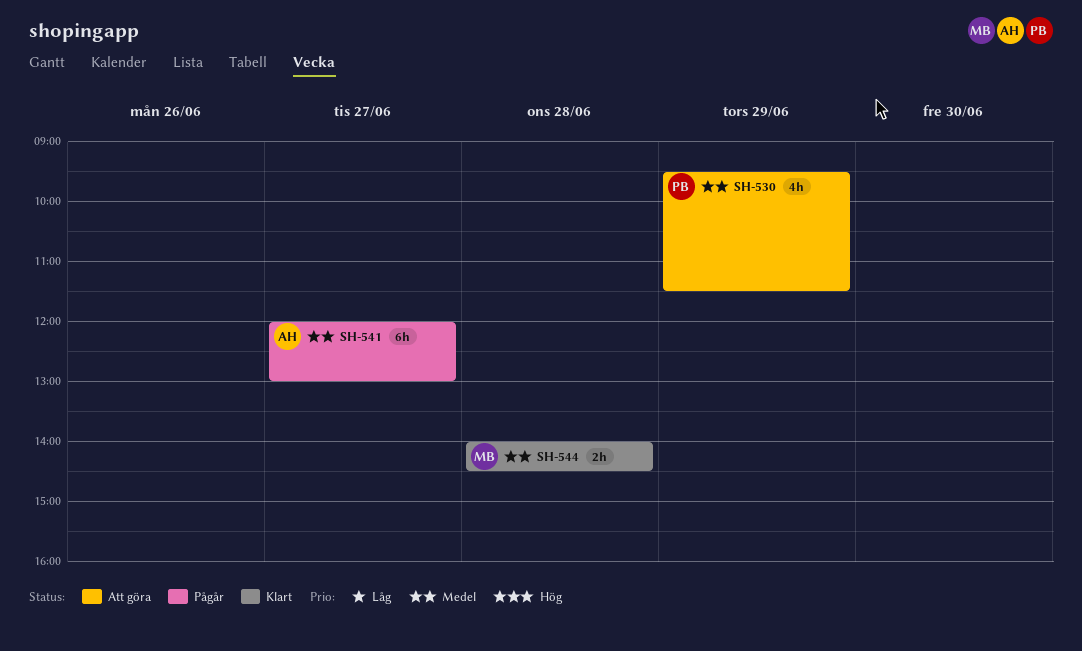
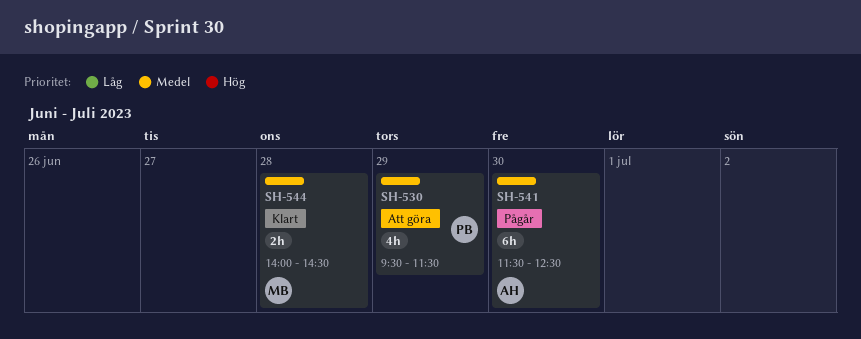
SH-541, day: Jun 27 -> Jun 30
SH-541, begins: 12:00 -> 11:30
SH-541, ends: 13:00 -> 12:30

